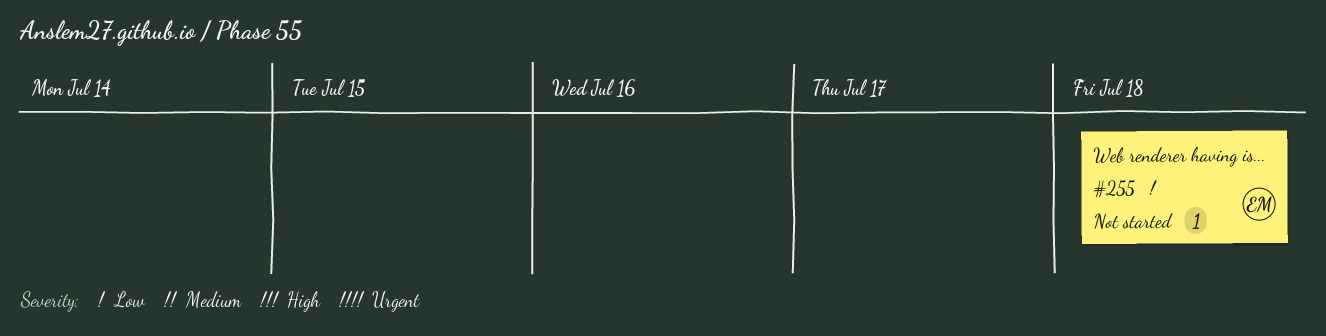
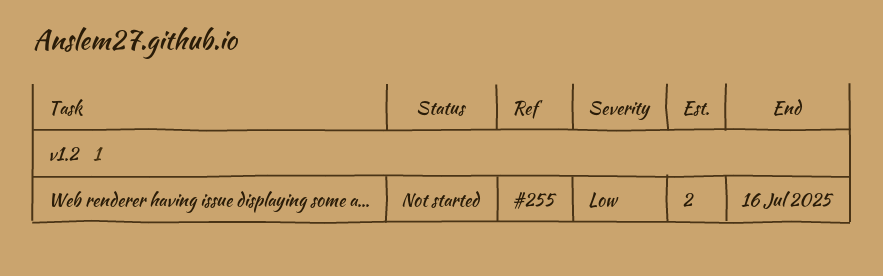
#255, estimate: 1 -> 2
#255, due: Jul 18 -> Jul 16

